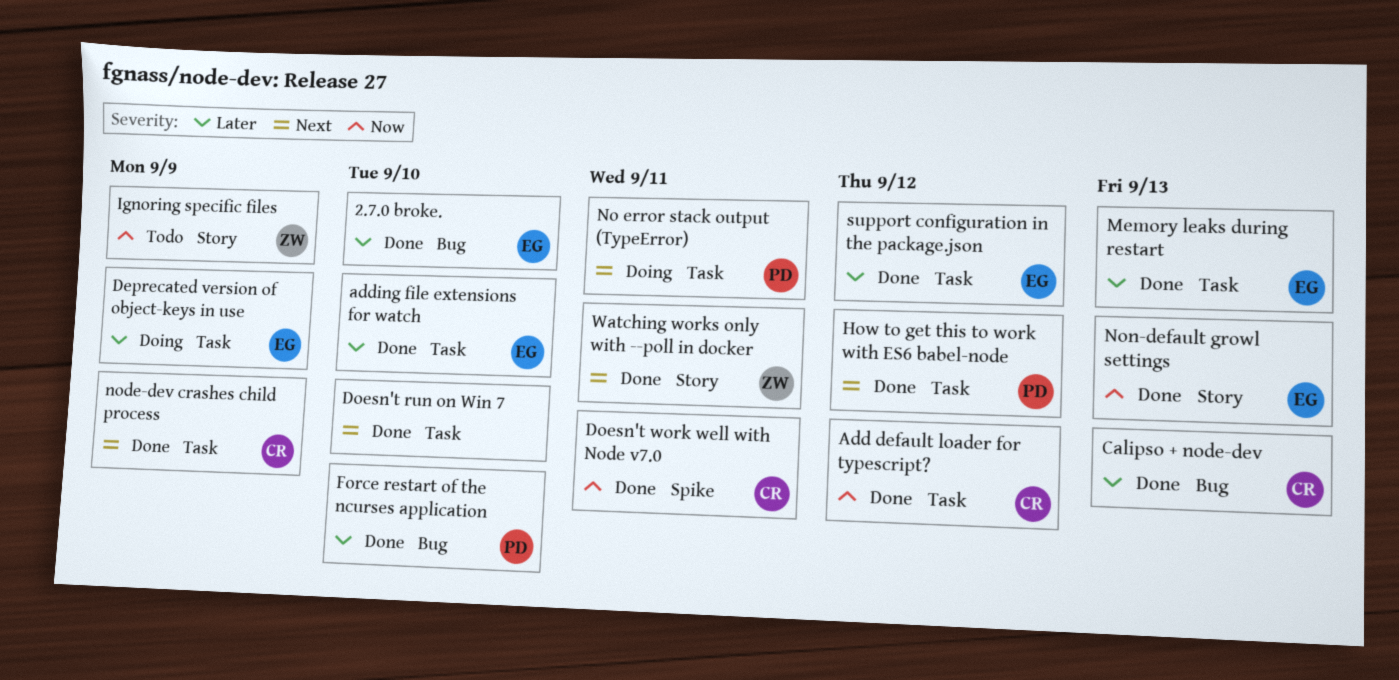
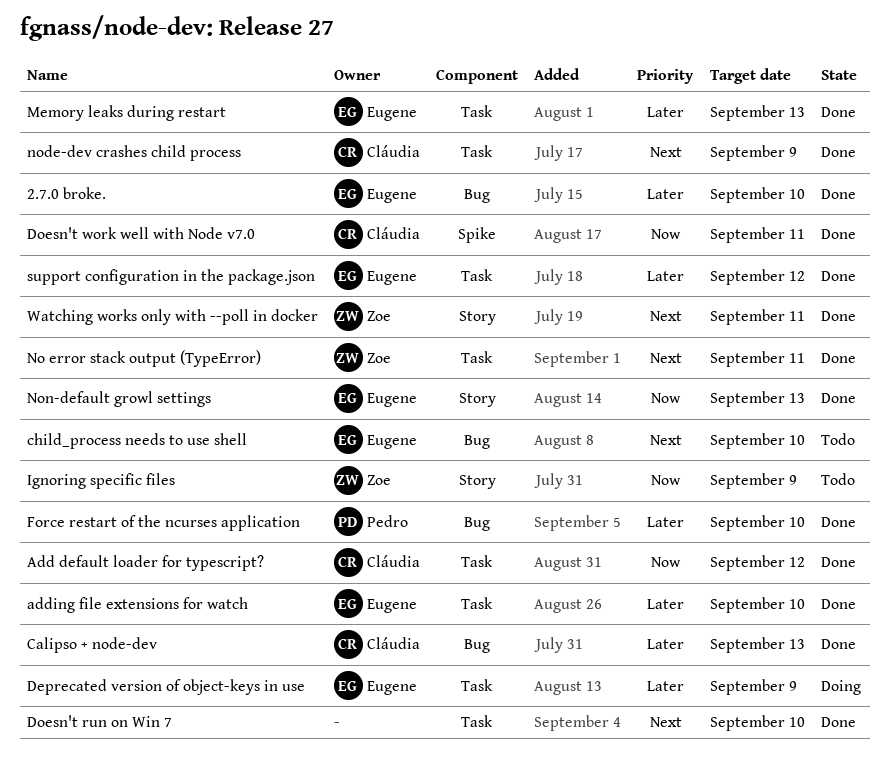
child_process needs to use shell: none -> present
How to get this to work with ES6 babel-node: present -> none
No error stack output (TypeError), status: Doing -> Done
No error stack output (TypeError), owner: Pedro -> Zoe

